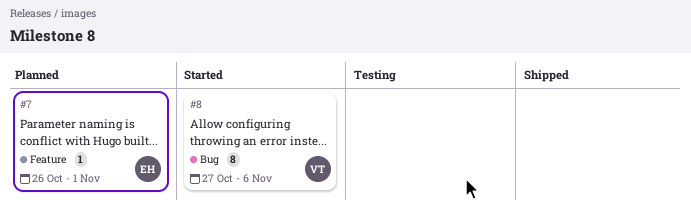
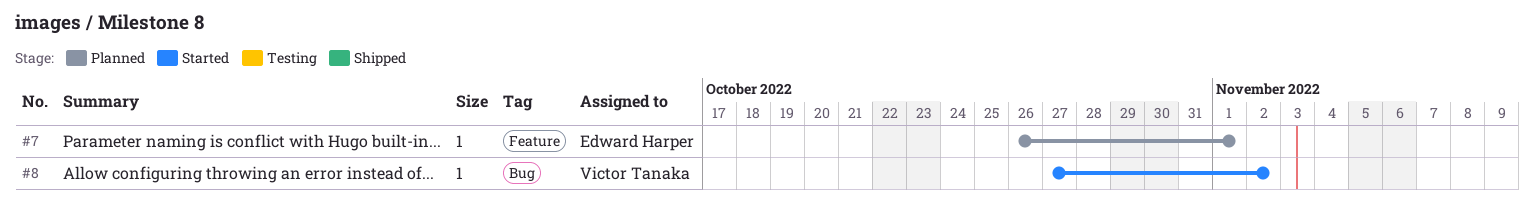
#8, estimate: 8 -> 1
#8, due: Nov 6 -> Nov 2

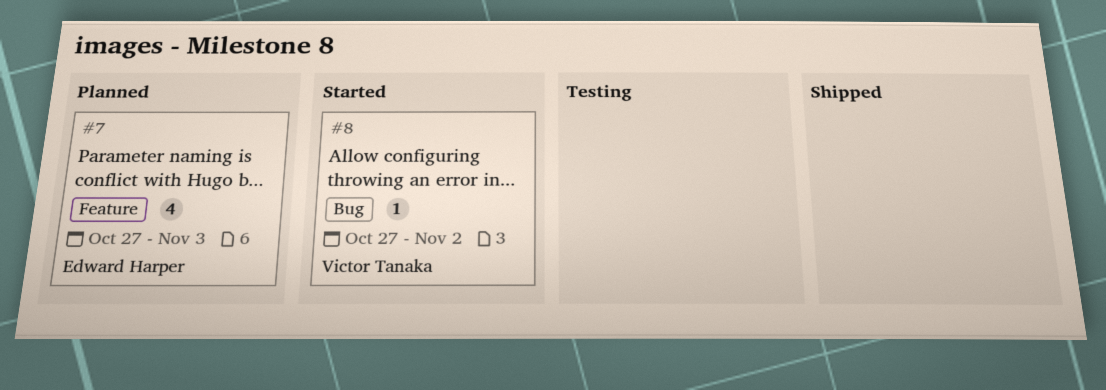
#7, estimate: 1 -> 4
#7, start: Oct 26 -> Oct 27
#7, due: Nov 1 -> Nov 3

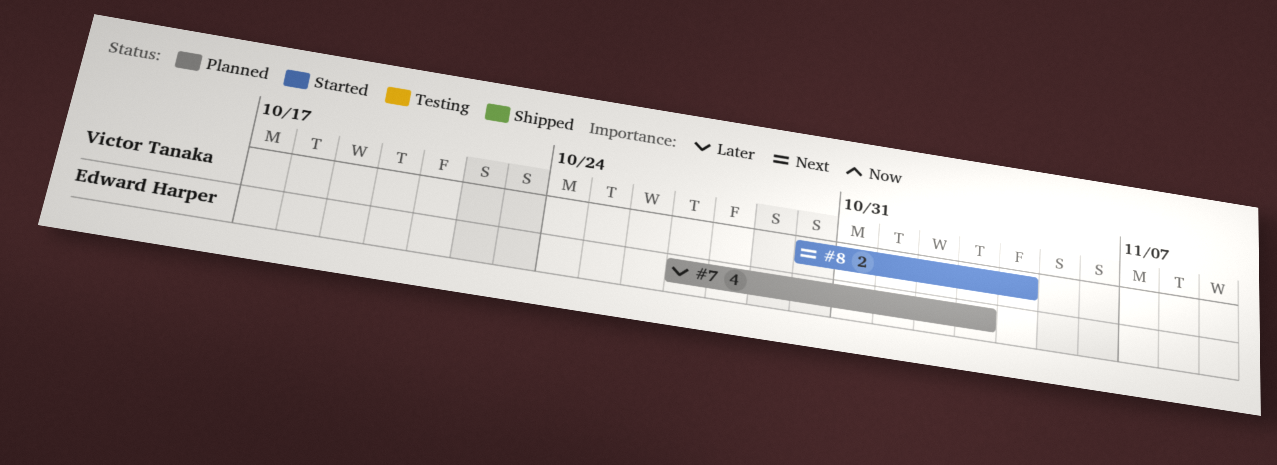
#8, estimate: 1 -> 2
#8, start: Oct 27 -> Oct 30
#8, due: Nov 2 -> Nov 4

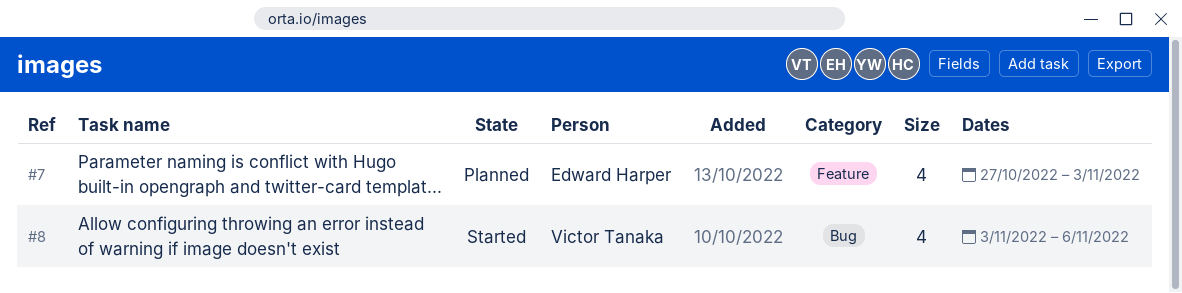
#8, estimate: 2 -> 4
#8, start: Oct 30 -> Nov 3
#8, due: Nov 4 -> Nov 6

